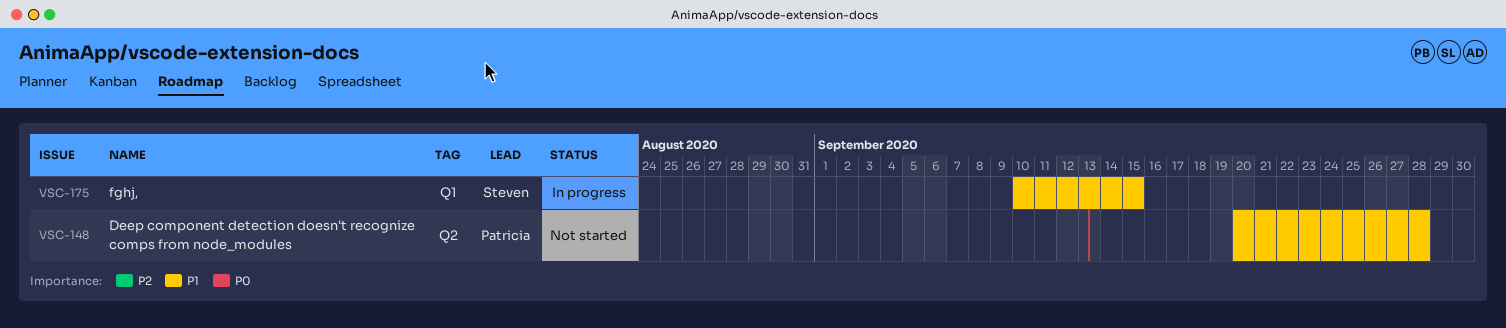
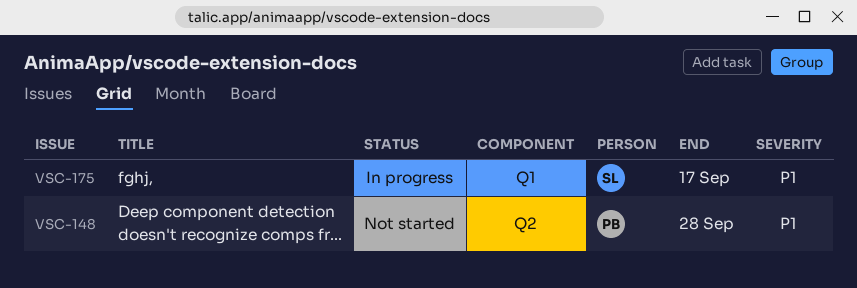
VSC-175, due: Sep 15 -> Sep 17

